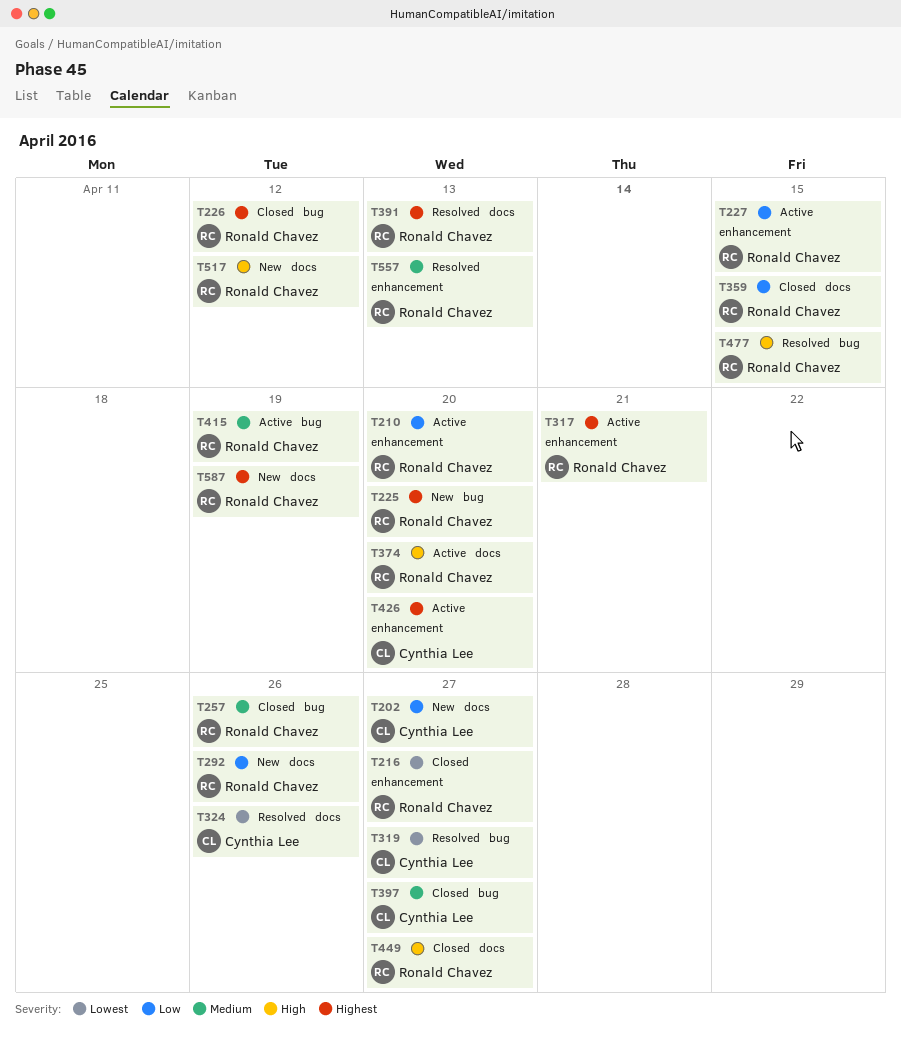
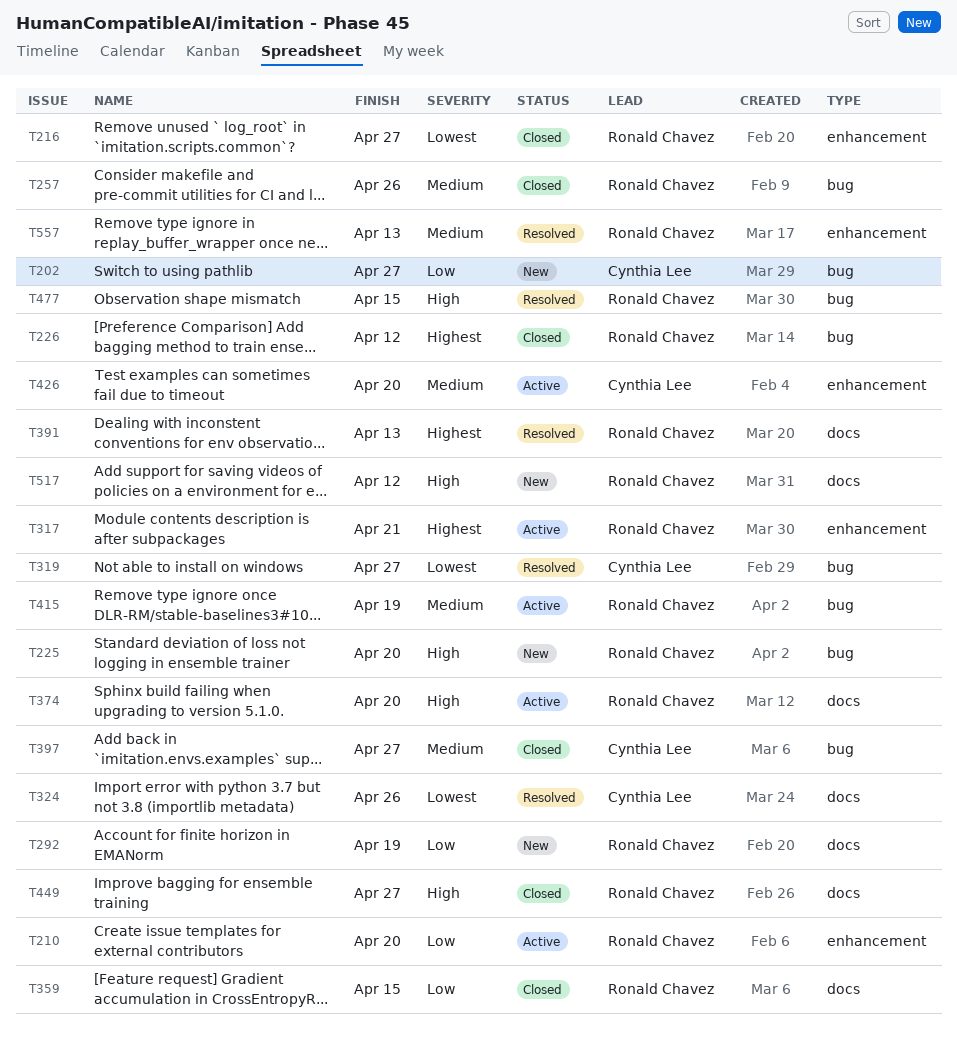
T202, label: docs -> bug
T225, priority: Highest -> High
T227: present -> none
T292, due: Apr 26 -> Apr 19
T426, priority: Highest -> Medium
T587: present -> none

